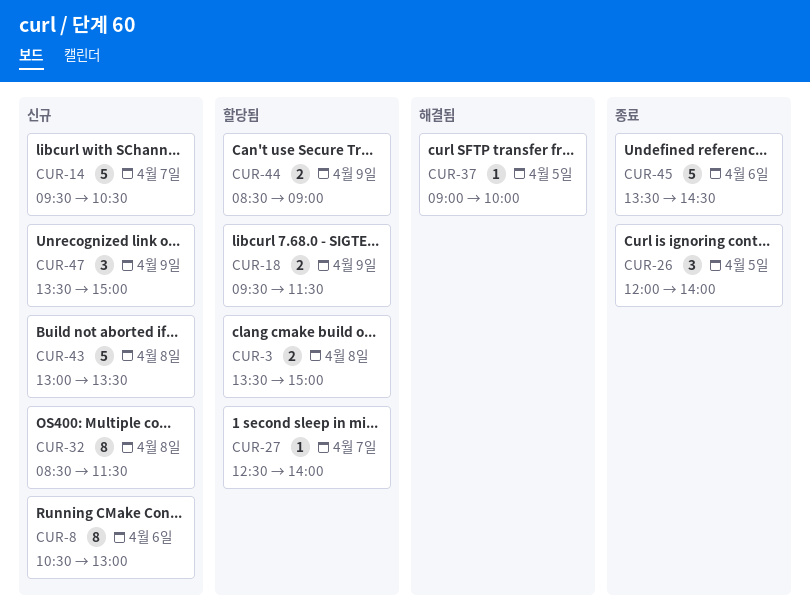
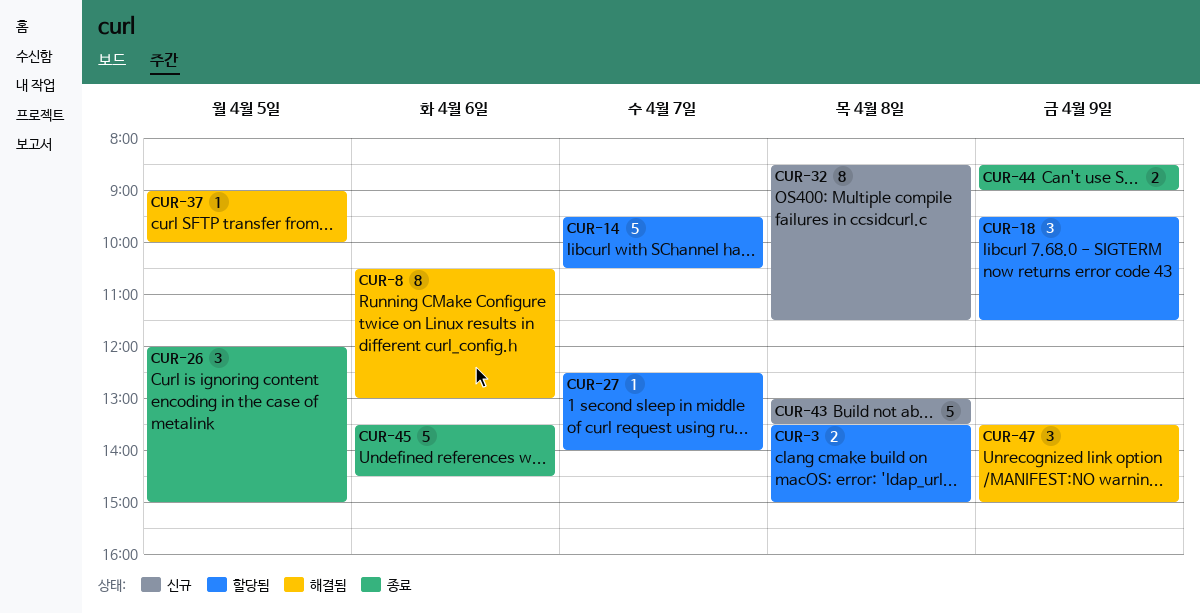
CUR-8, status: 신규 -> 해결됨
CUR-14, status: 신규 -> 할당됨
CUR-18, estimate: 2 -> 3
CUR-26, ends: 14:00 -> 15:00
CUR-44, status: 할당됨 -> 종료
CUR-47, status: 신규 -> 해결됨

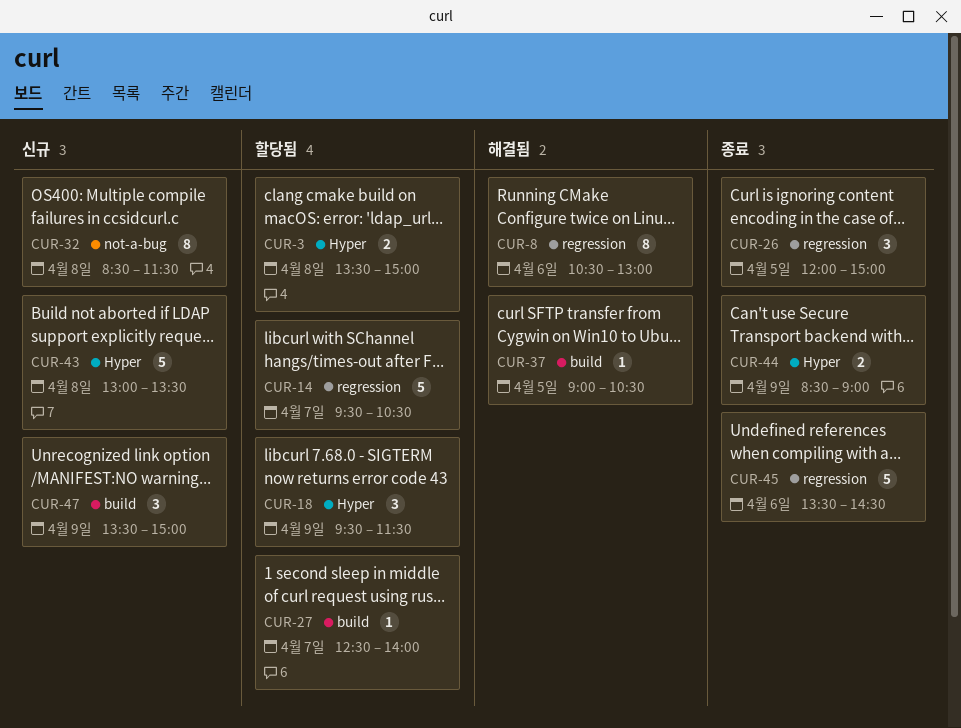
CUR-37, ends: 10:00 -> 10:30
CUR-47, status: 해결됨 -> 신규

